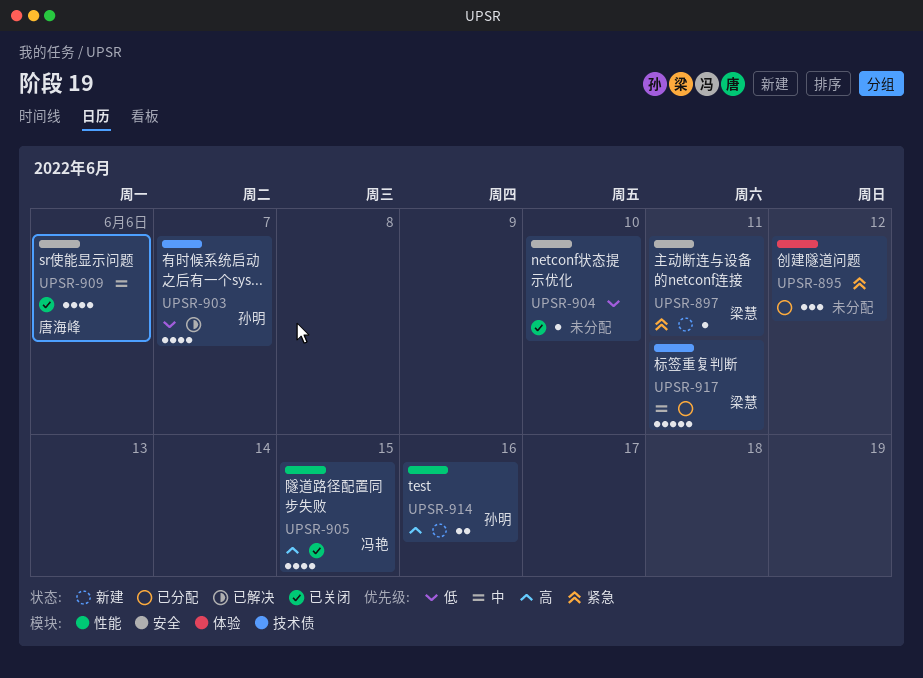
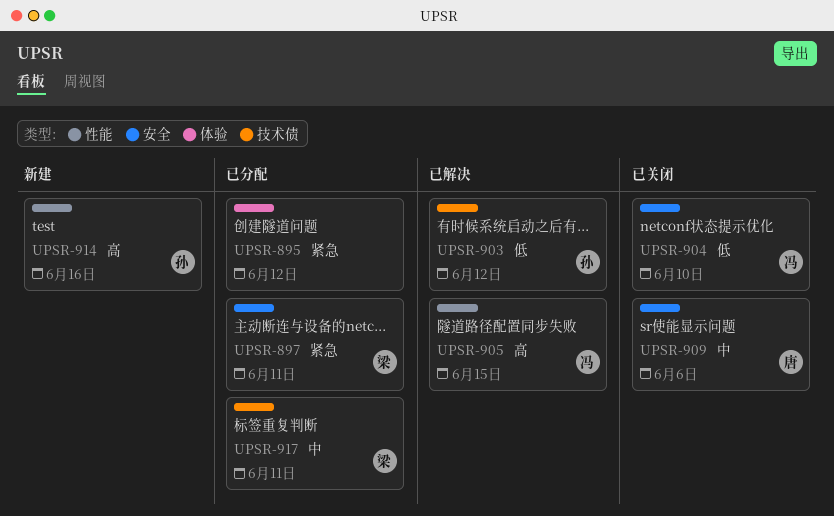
UPSR-897, status: 新建 -> 已分配
UPSR-903, due: Jun 7 -> Jun 12
UPSR-904, owner: none -> 冯艳
UPSR-905, status: 已关闭 -> 已解决

